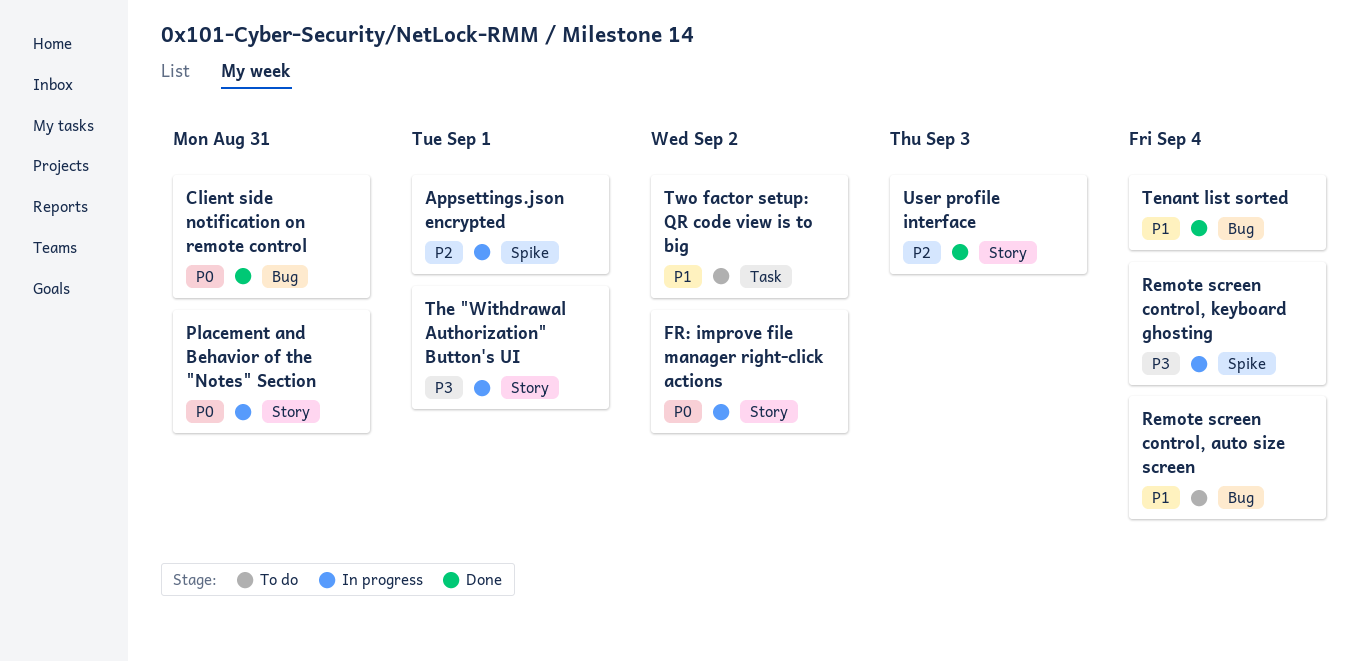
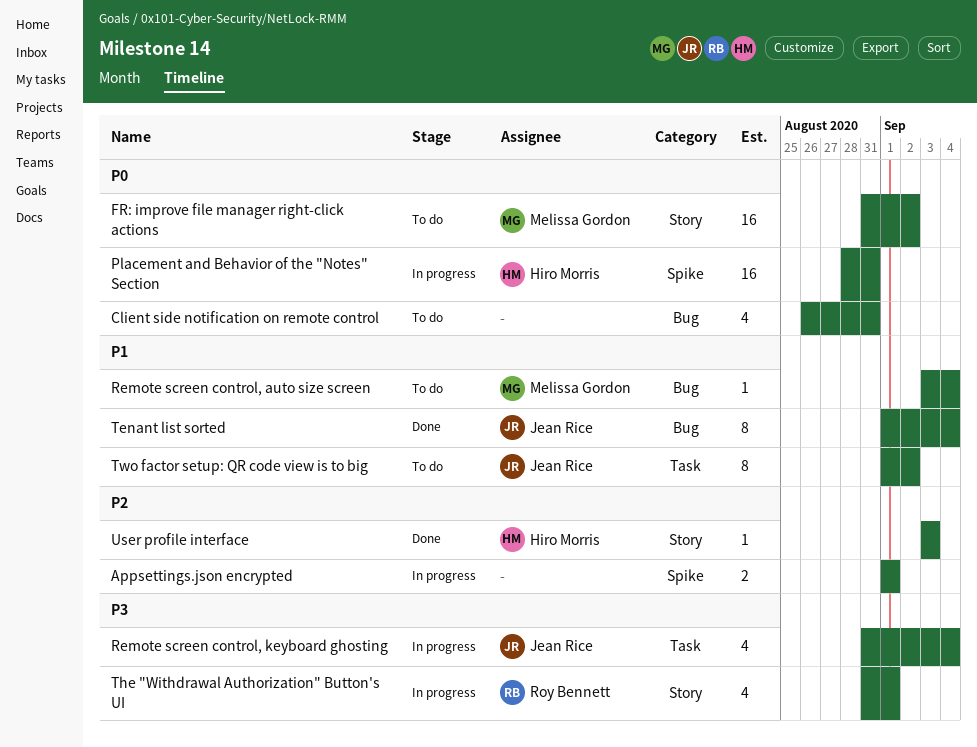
Client side notification on remote control, status: Done -> To do
FR: improve file manager right-click actions, status: In progress -> To do
Placement and Behavior of the "Notes" Section, label: Story -> Spike
Remote screen control, keyboard ghosting, label: Spike -> Task

